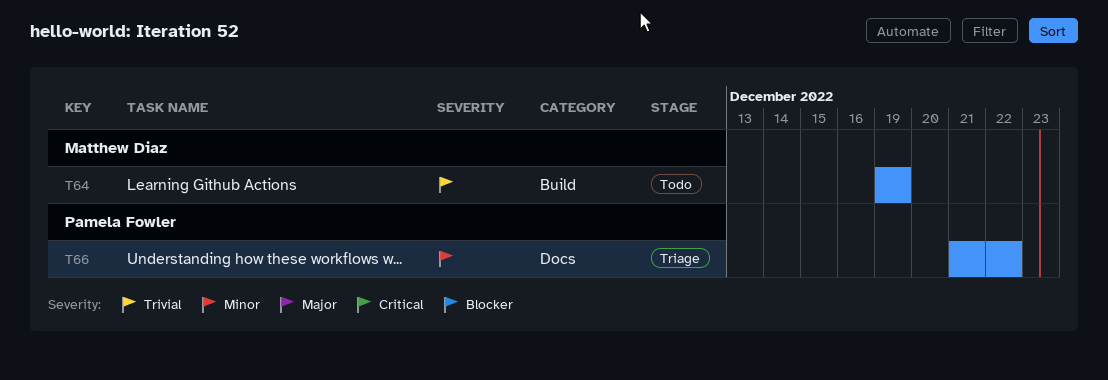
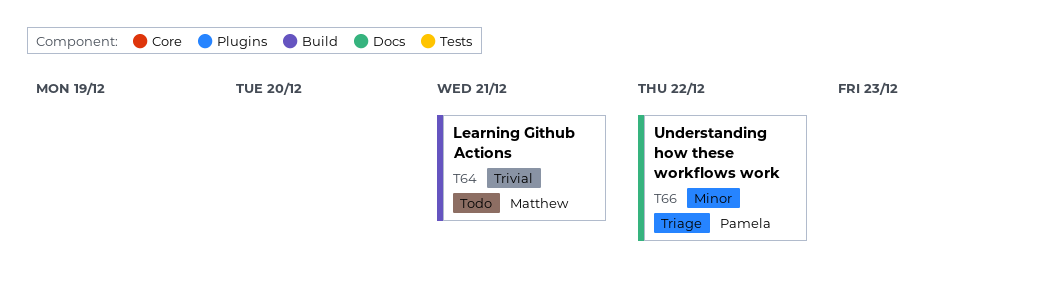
T64, due: Dec 19 -> Dec 21

